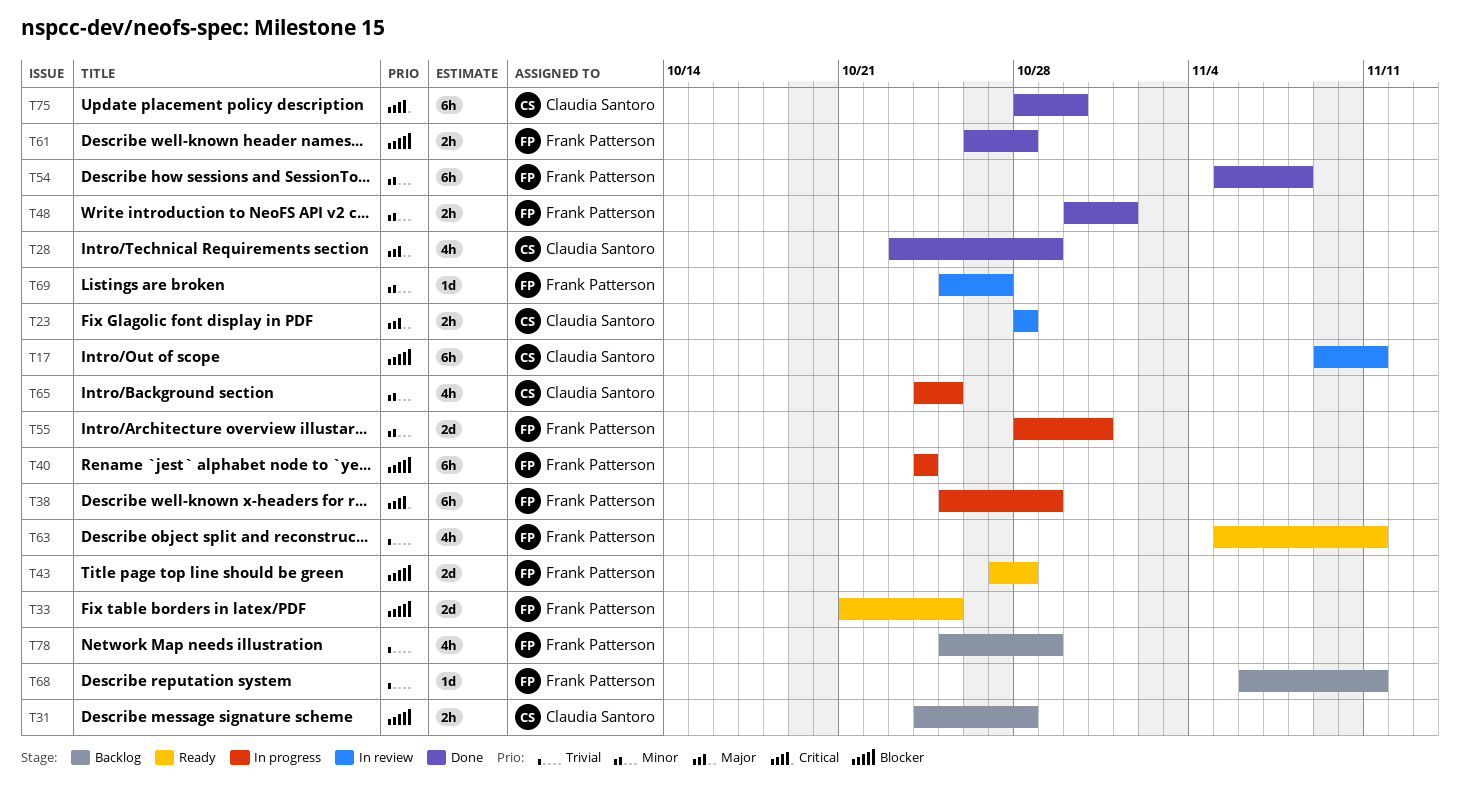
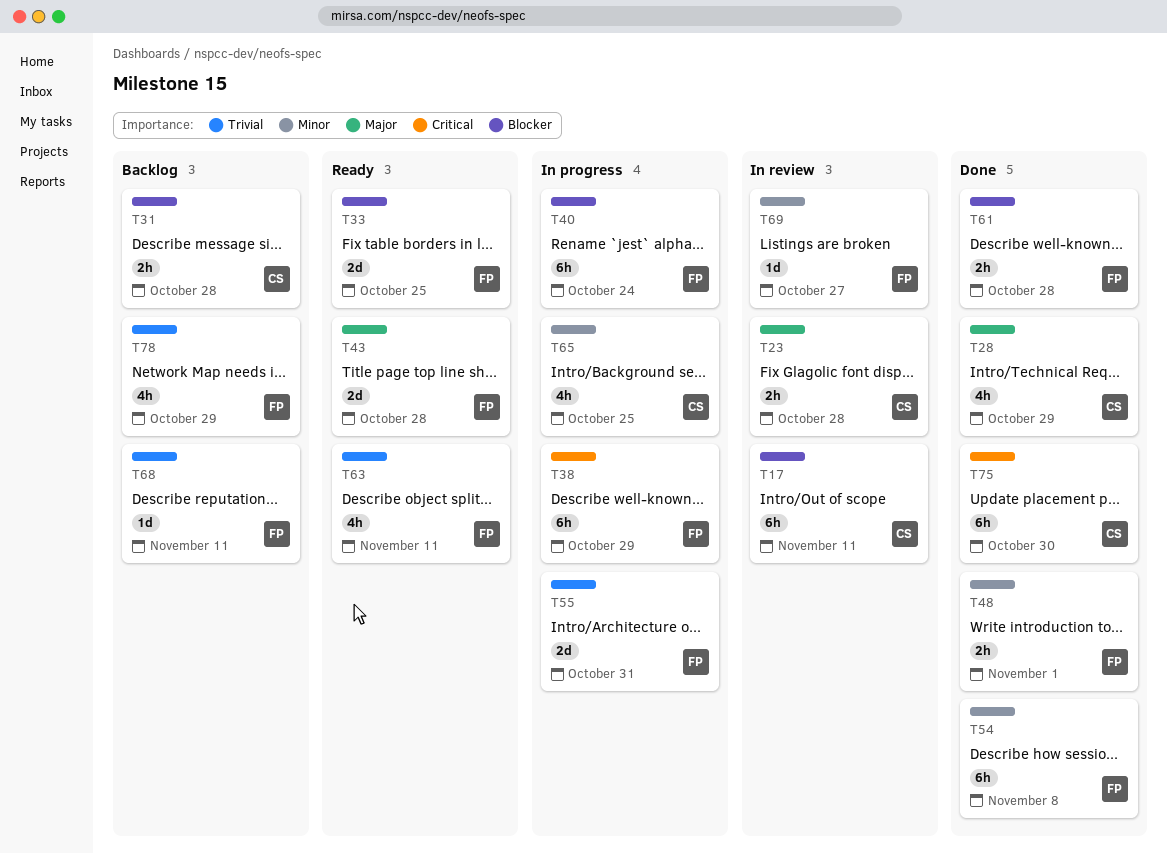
T43, priority: Blocker -> Major
T55, priority: Minor -> Trivial

